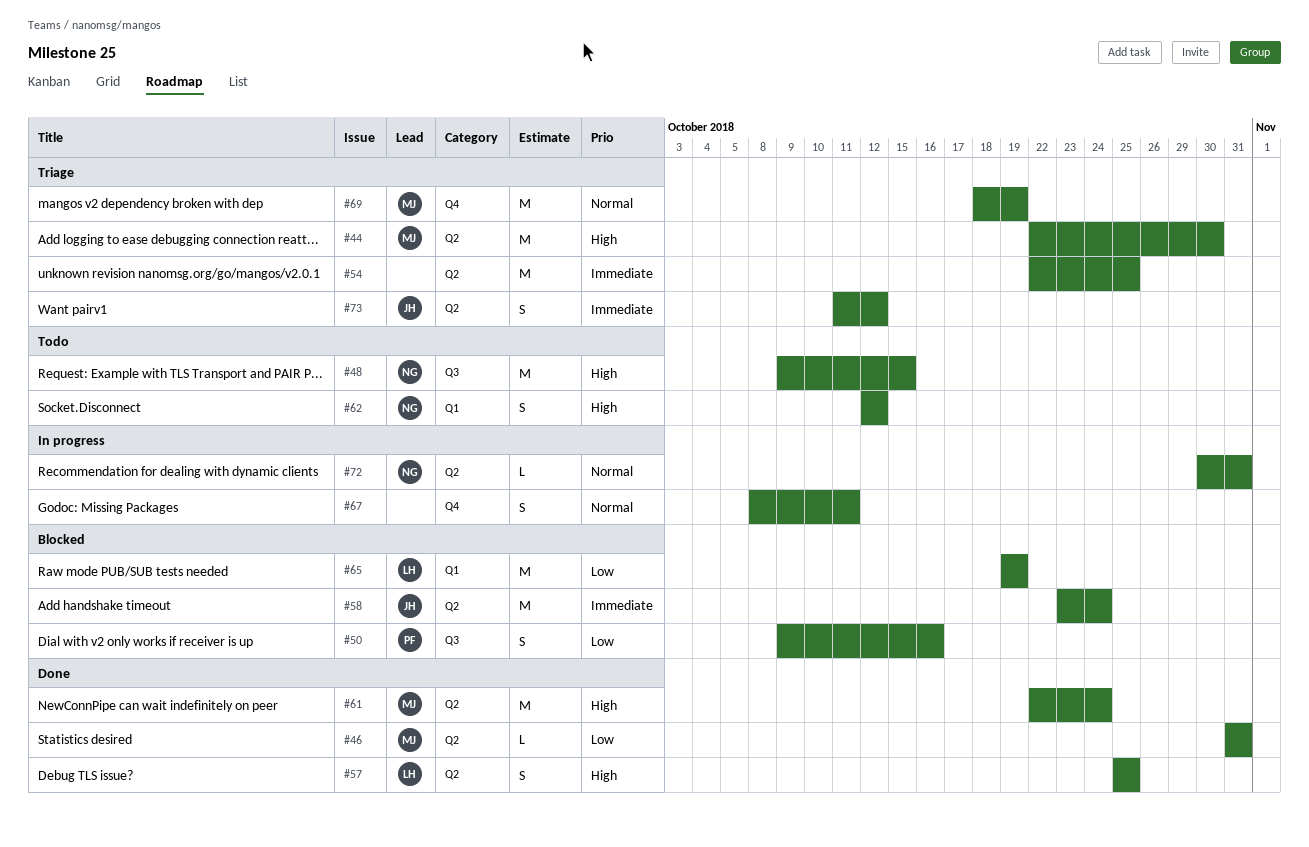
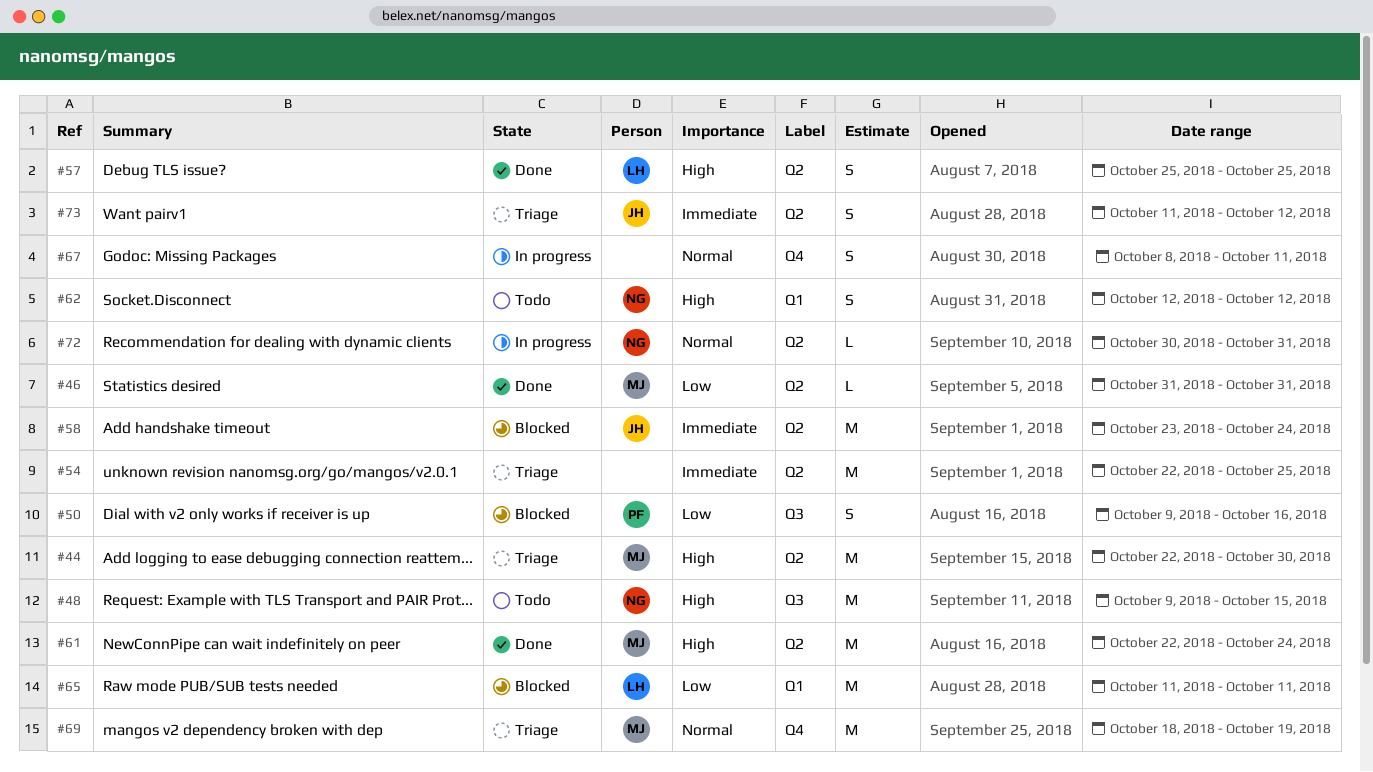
#65, start: Oct 19 -> Oct 11
#65, due: Oct 19 -> Oct 11

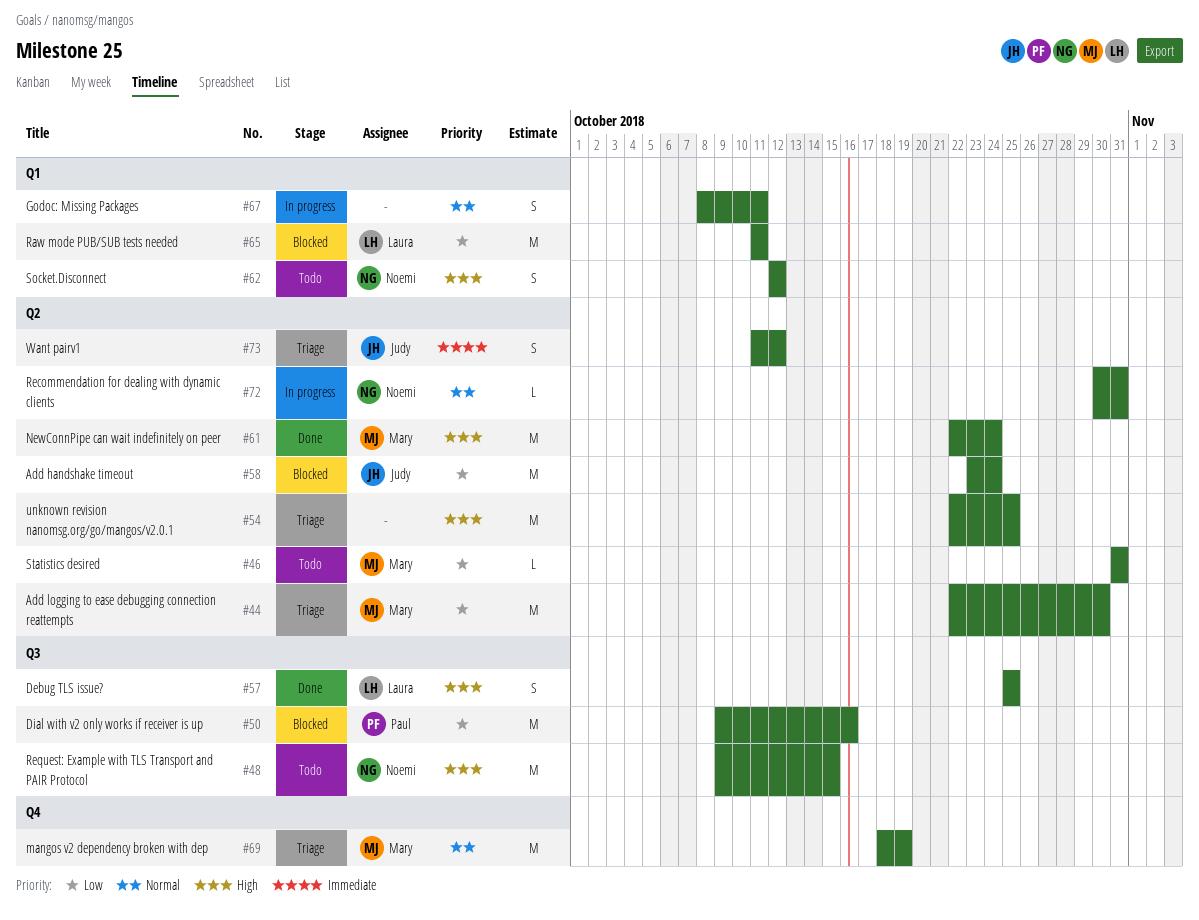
#44, priority: High -> Low
#46, status: Done -> Todo
#50, estimate: S -> M
#54, priority: Immediate -> High
#57, label: Q2 -> Q3
#58, priority: Immediate -> Low
#67, label: Q4 -> Q1

